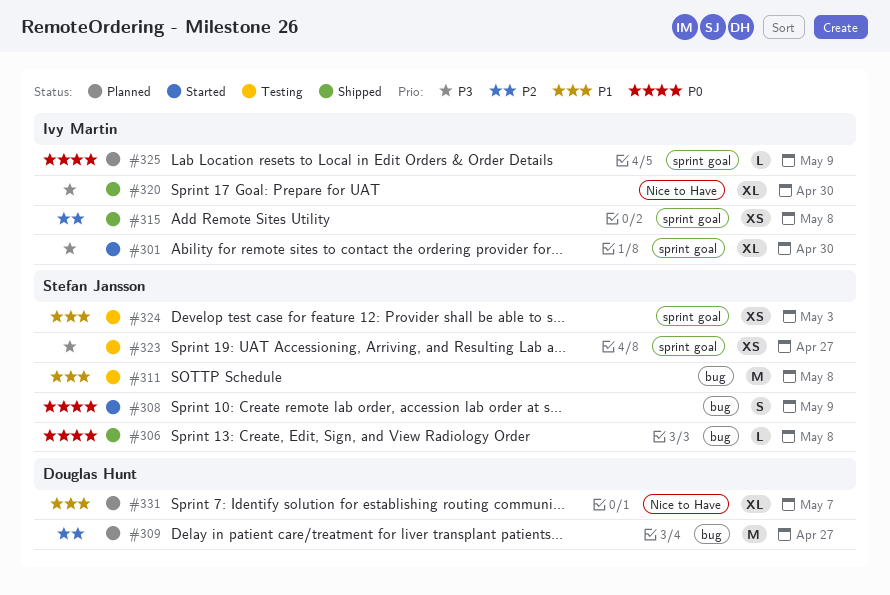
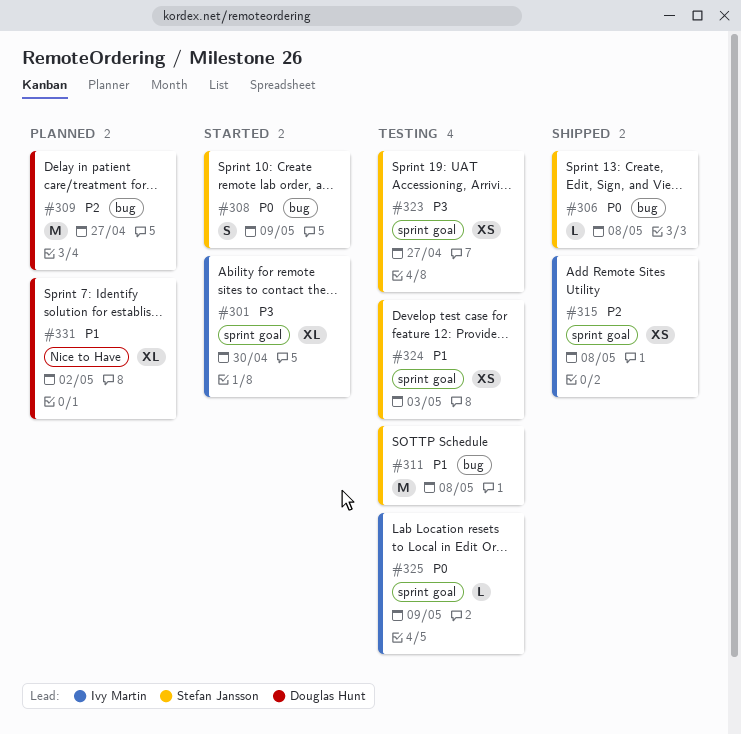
#320: present -> none
#325, status: Planned -> Testing
#331, due: May 7 -> May 2

